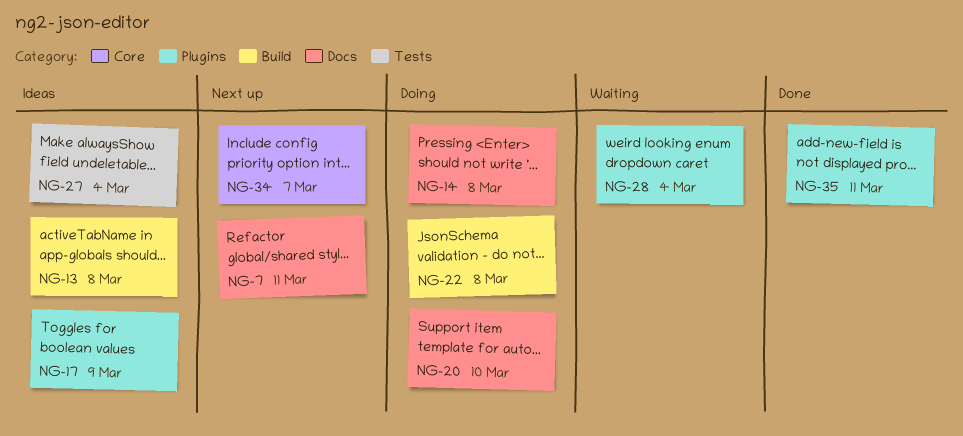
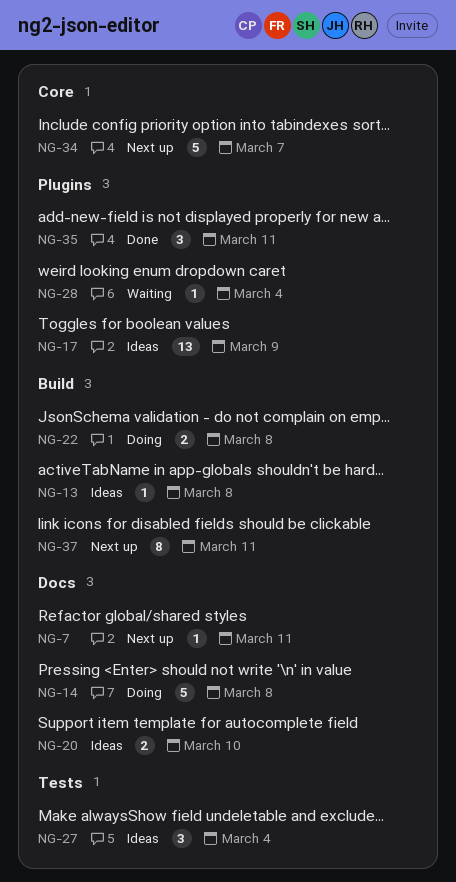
NG-20, status: Doing -> Ideas
NG-37: none -> present

